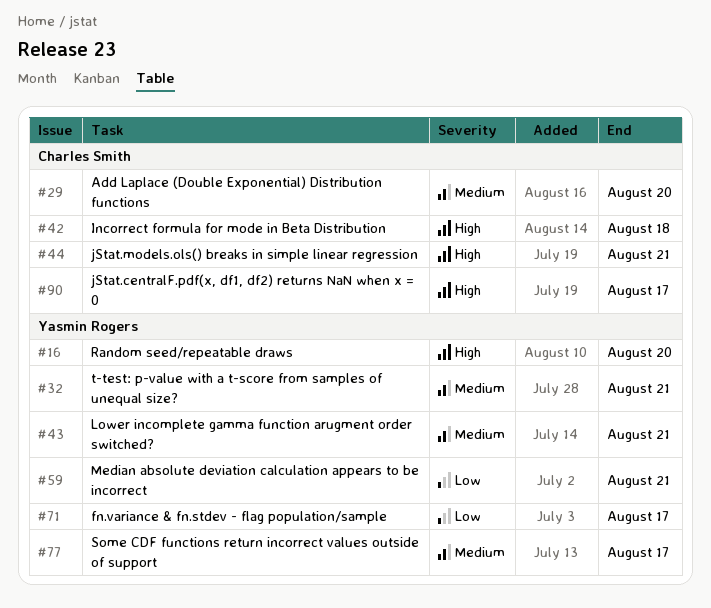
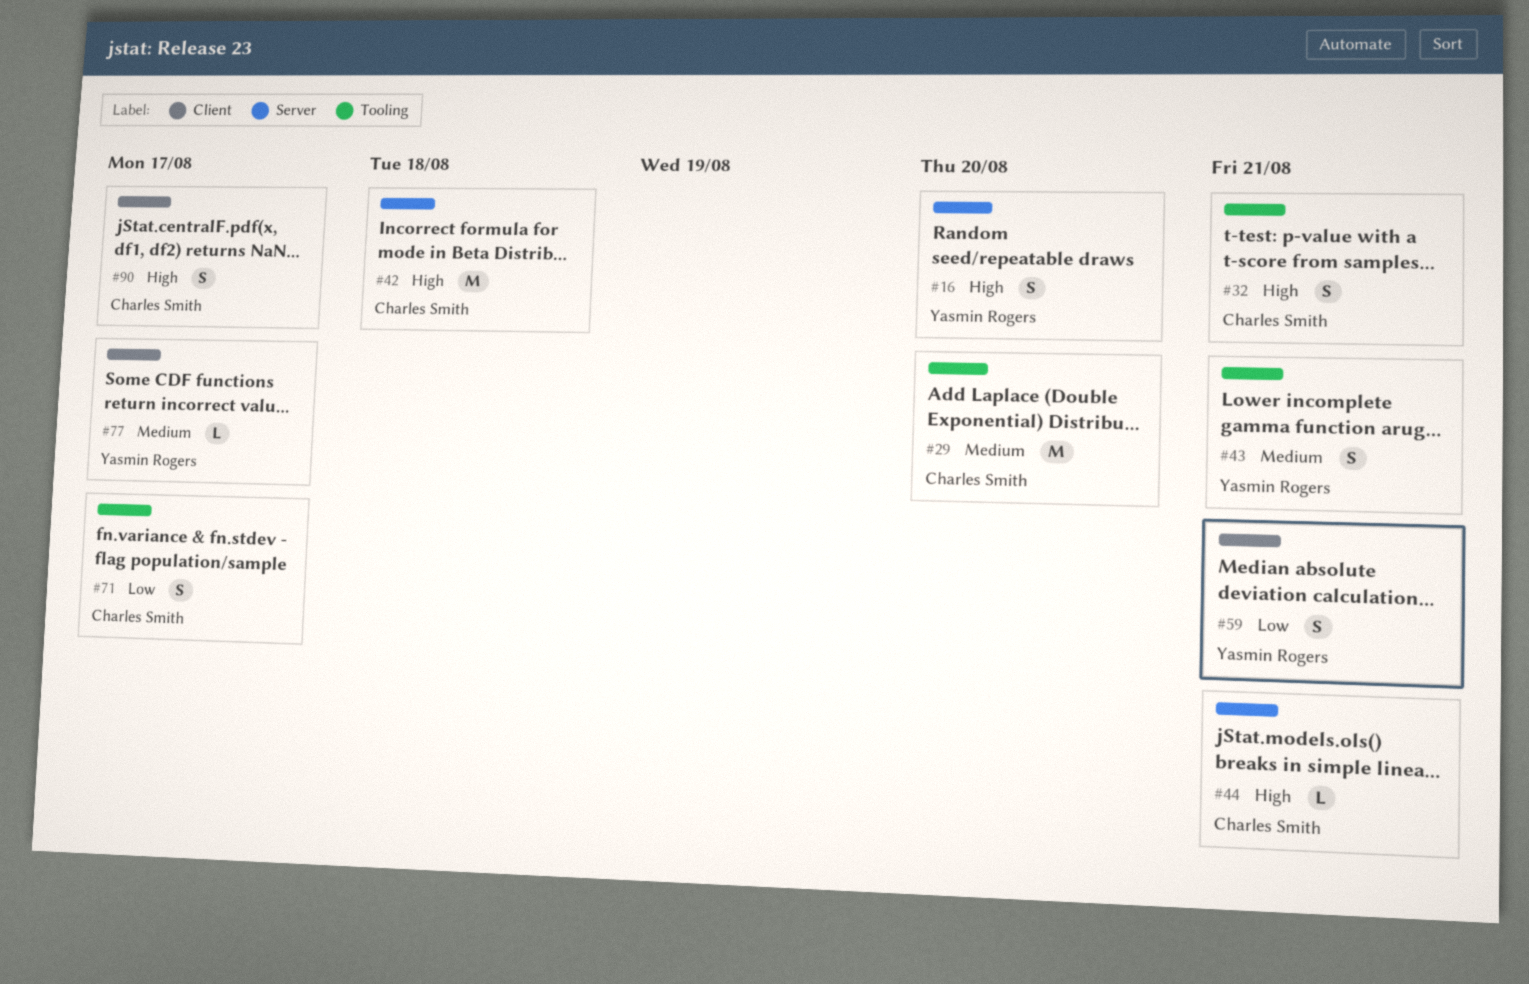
#32, owner: Yasmin Rogers -> Charles Smith
#32, priority: Medium -> High
#71, owner: Yasmin Rogers -> Charles Smith

